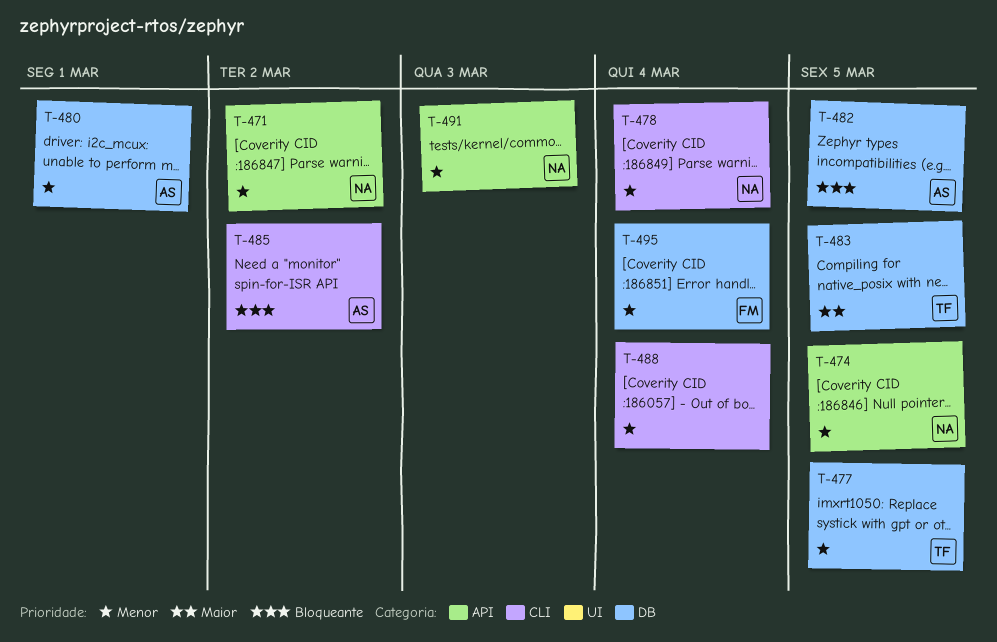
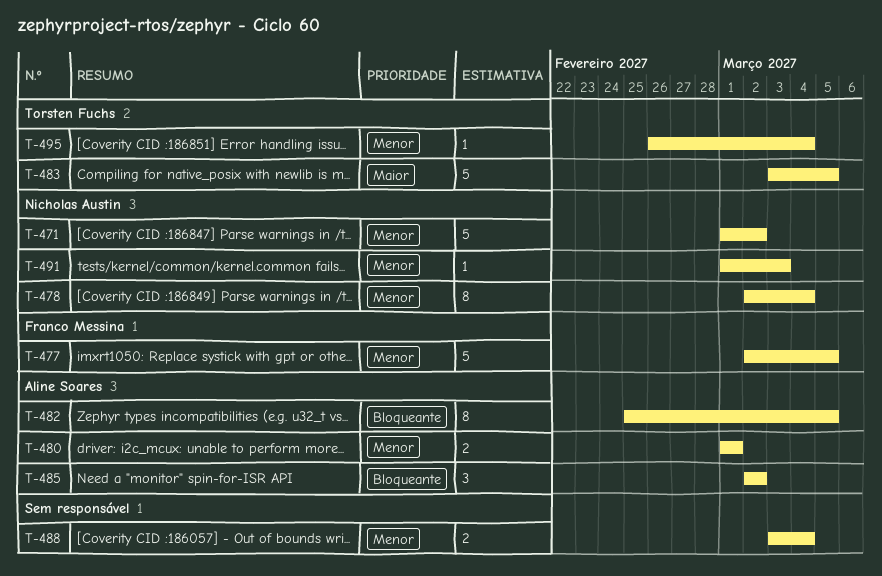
T-474: present -> none
T-477, owner: Torsten Fuchs -> Franco Messina
T-495, owner: Franco Messina -> Torsten Fuchs

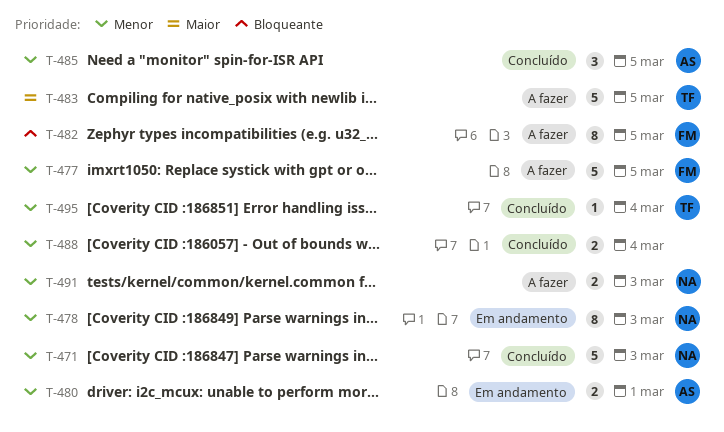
T-471, due: Mar 2 -> Mar 3
T-478, due: Mar 4 -> Mar 3
T-482, owner: Aline Soares -> Franco Messina
T-485, priority: Bloqueante -> Menor
T-485, due: Mar 2 -> Mar 5
T-491, estimate: 1 -> 2

